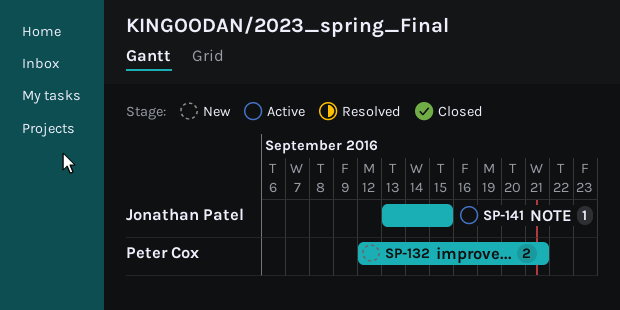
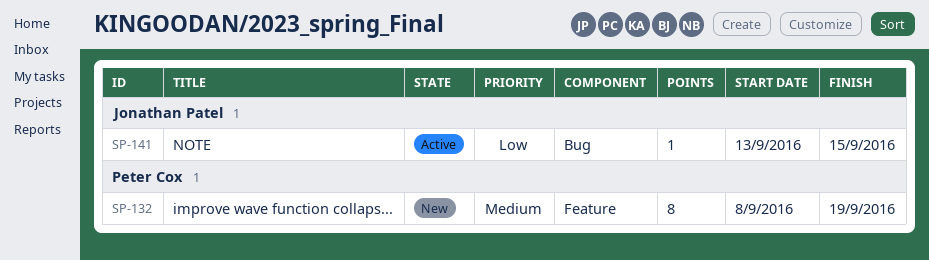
SP-132, estimate: 2 -> 8
SP-132, start: Sep 12 -> Sep 8
SP-132, due: Sep 21 -> Sep 19

